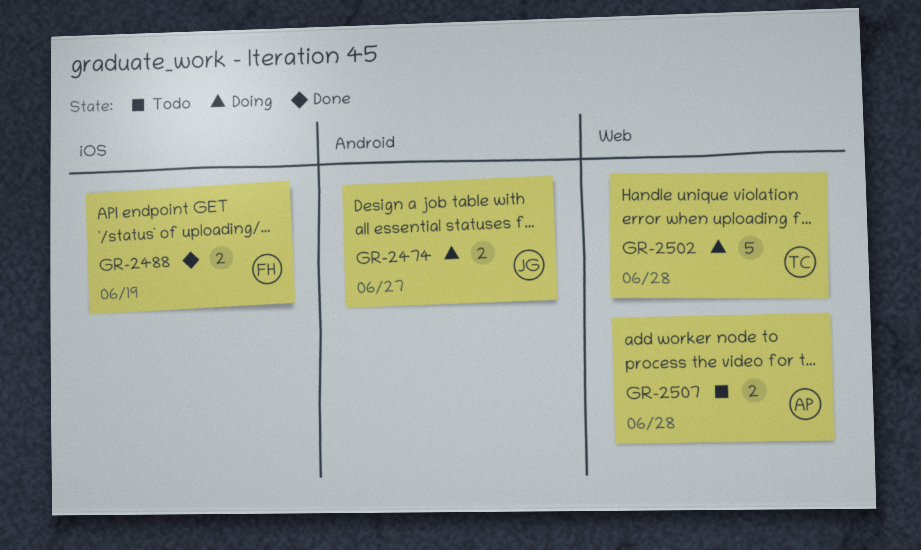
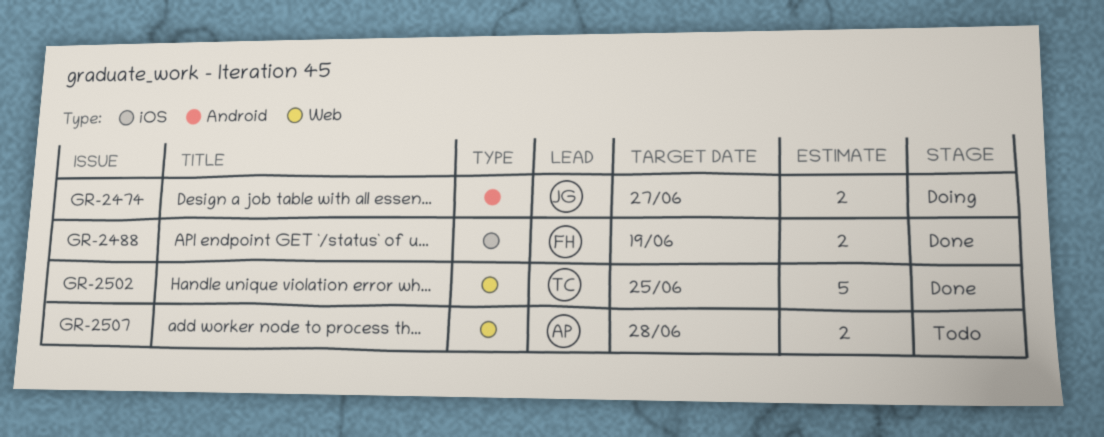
GR-2502, status: Doing -> Done
GR-2502, due: Jun 28 -> Jun 25

